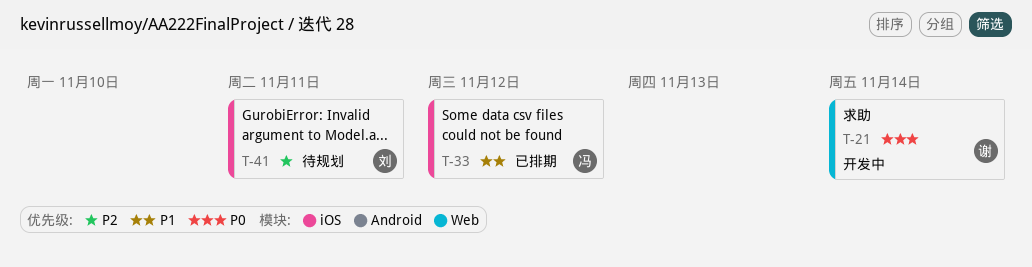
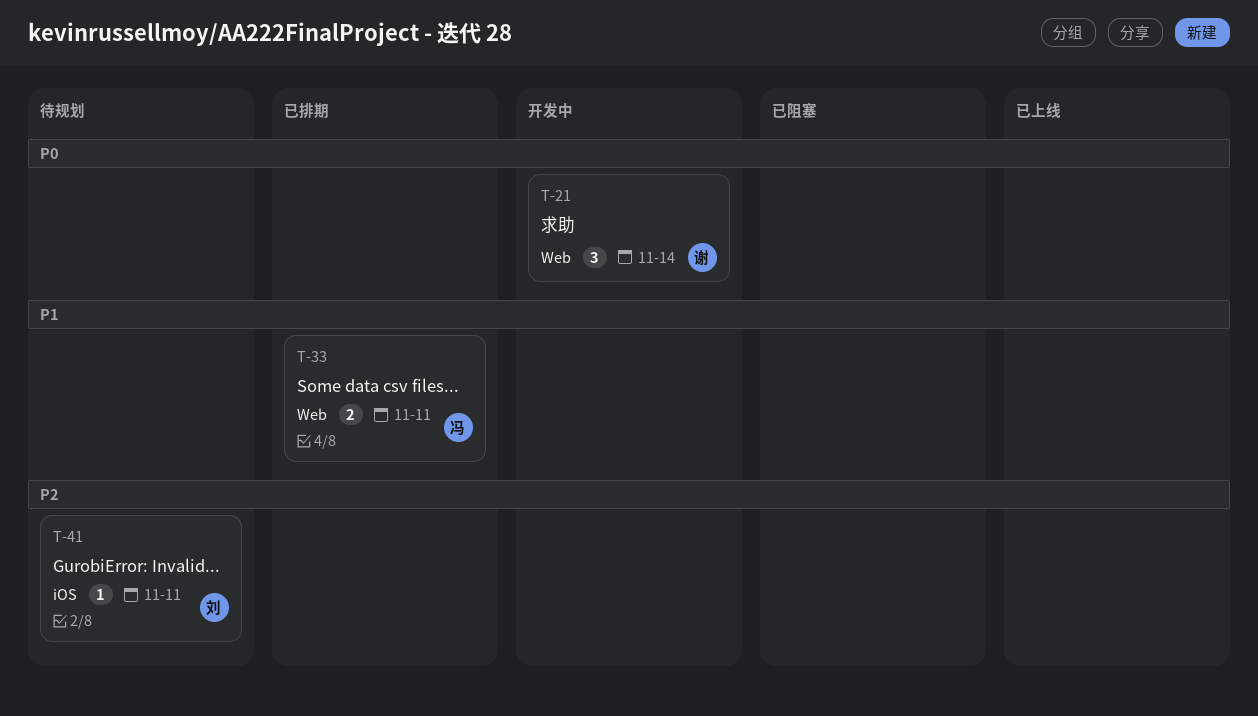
T-33, label: iOS -> Web
T-33, due: Nov 12 -> Nov 11

